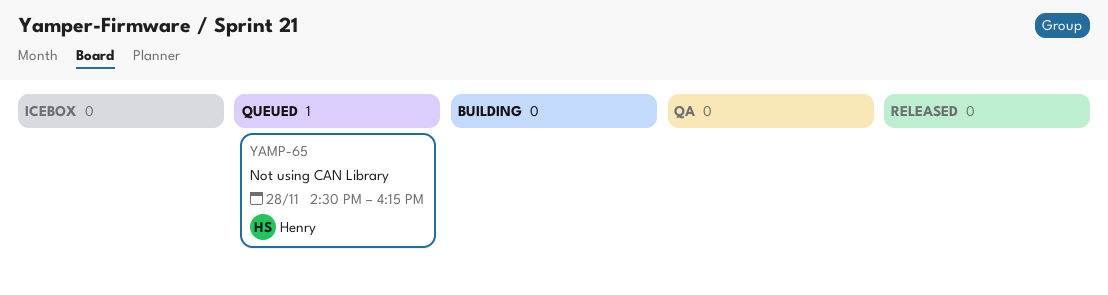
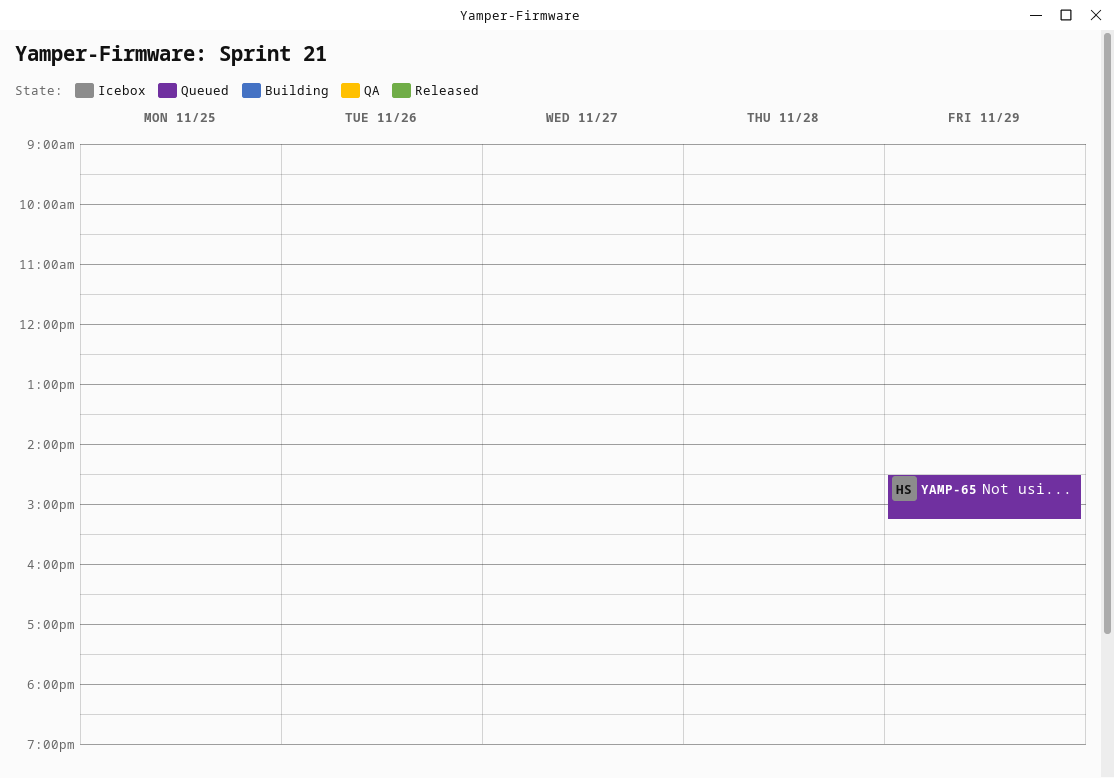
YAMP-65, day: Nov 28 -> Nov 29
YAMP-65, ends: 16:15 -> 15:15

